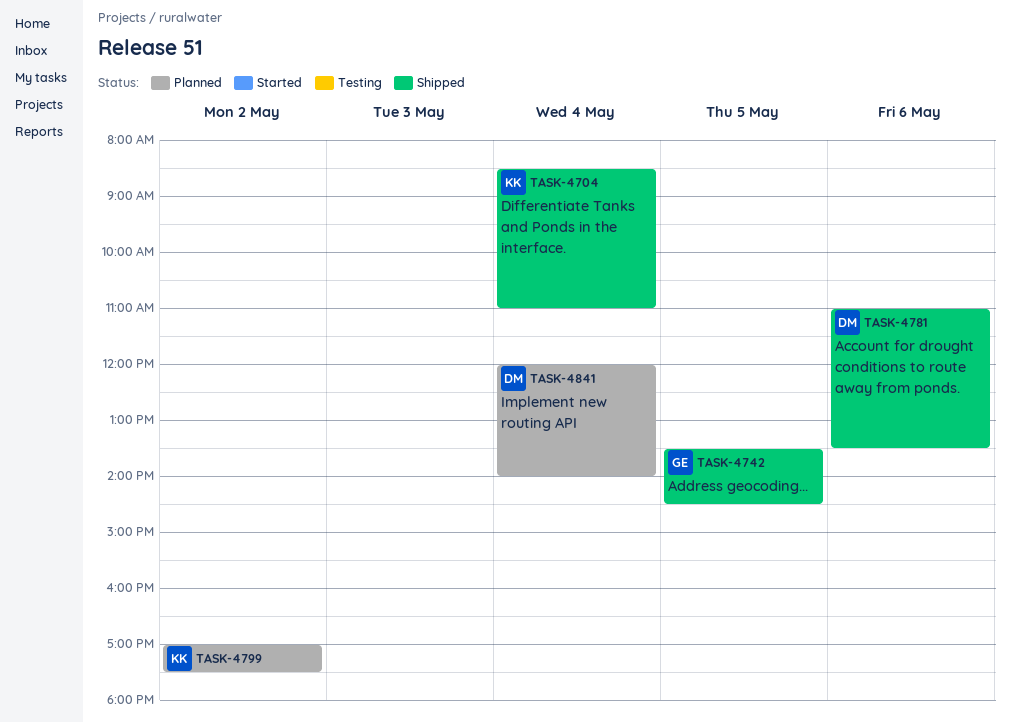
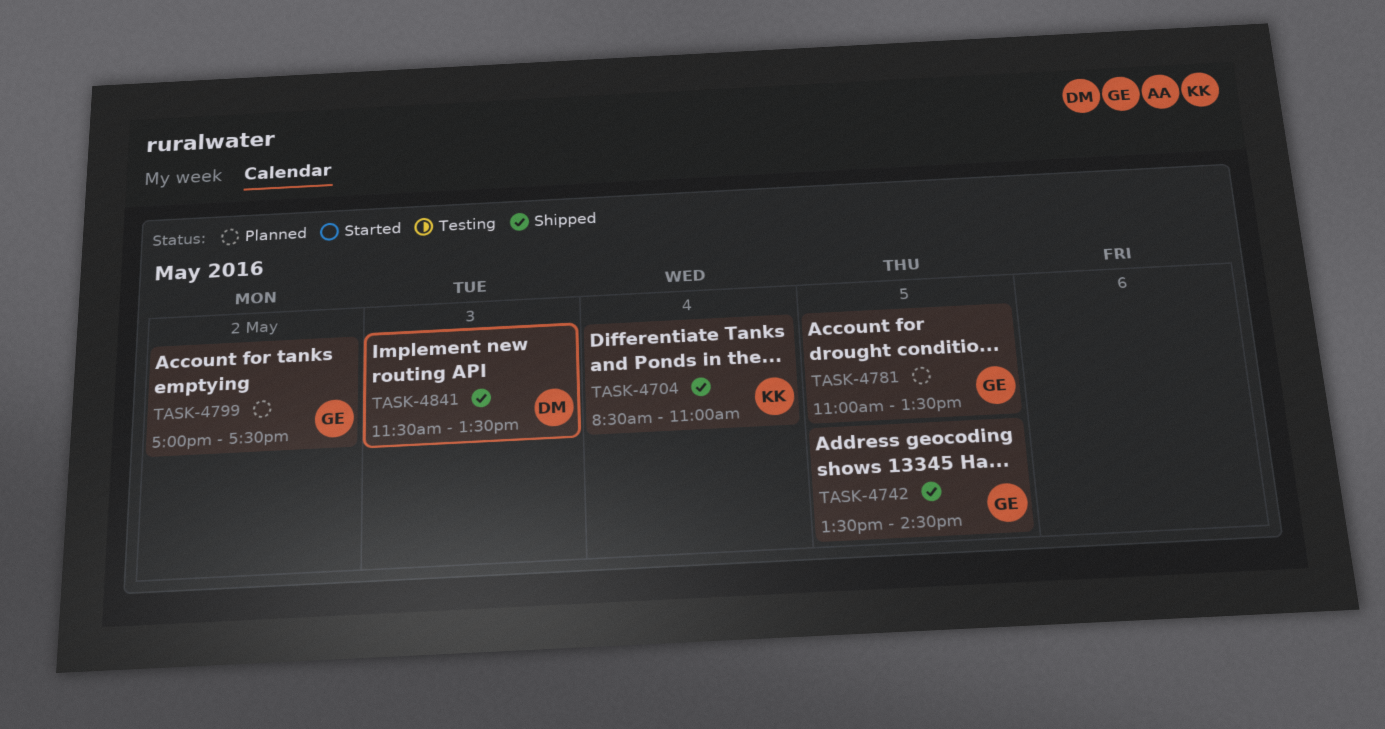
TASK-4781, status: Shipped -> Planned
TASK-4781, owner: DM -> GE
TASK-4781, day: May 6 -> May 5
TASK-4799, owner: KK -> GE
TASK-4841, status: Planned -> Shipped
TASK-4841, day: May 4 -> May 3
TASK-4841, begins: 12:00 -> 11:30
TASK-4841, ends: 14:00 -> 13:30

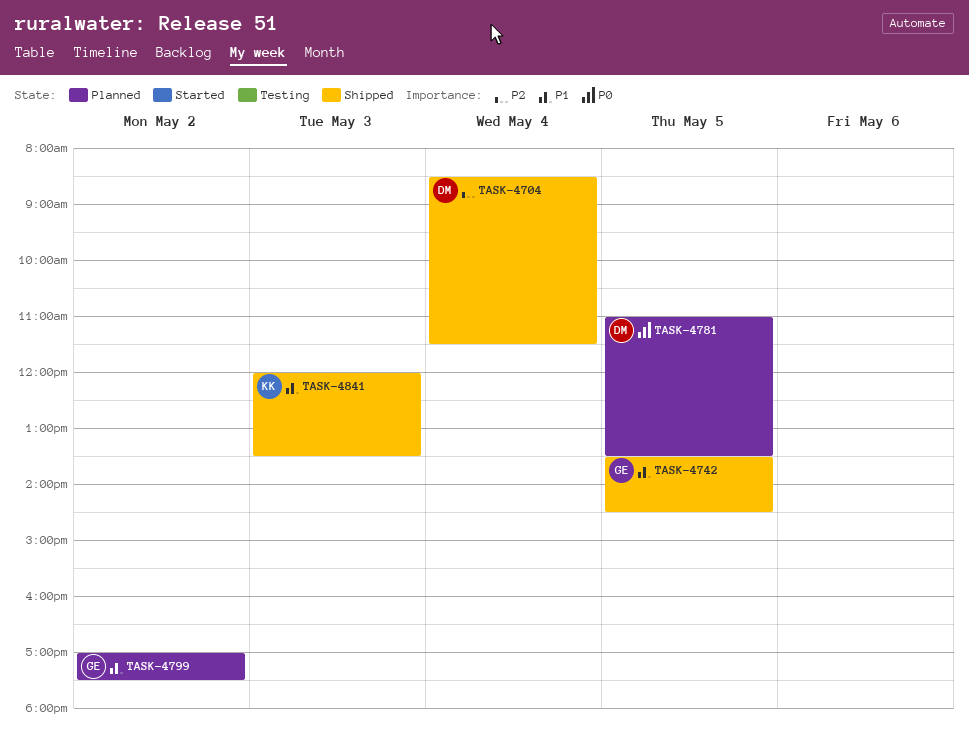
TASK-4704, owner: KK -> DM
TASK-4704, ends: 11:00 -> 11:30
TASK-4781, owner: GE -> DM
TASK-4841, owner: DM -> KK
TASK-4841, begins: 11:30 -> 12:00

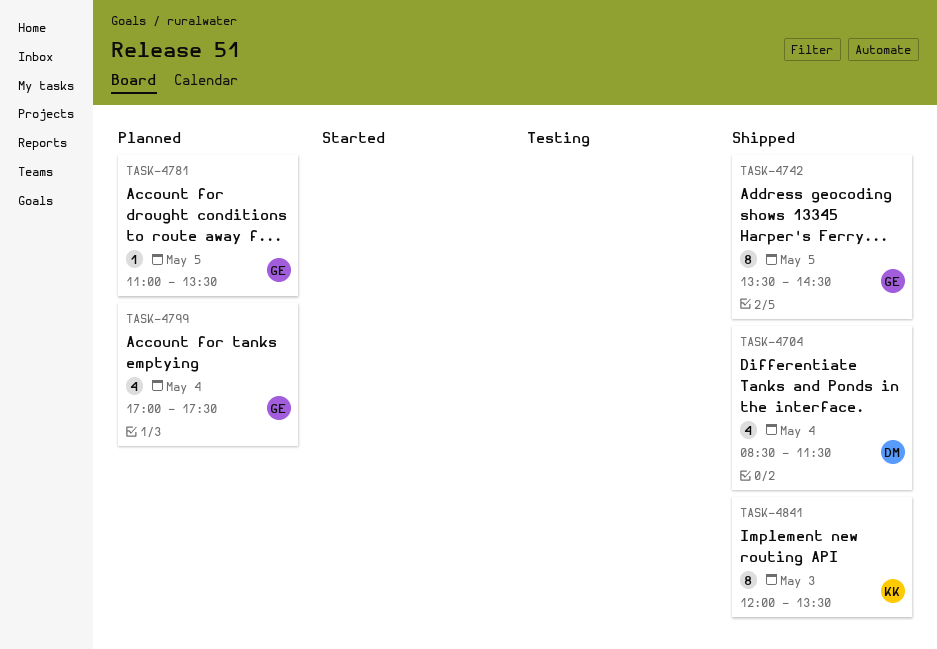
TASK-4781, owner: DM -> GE
TASK-4799, day: May 2 -> May 4

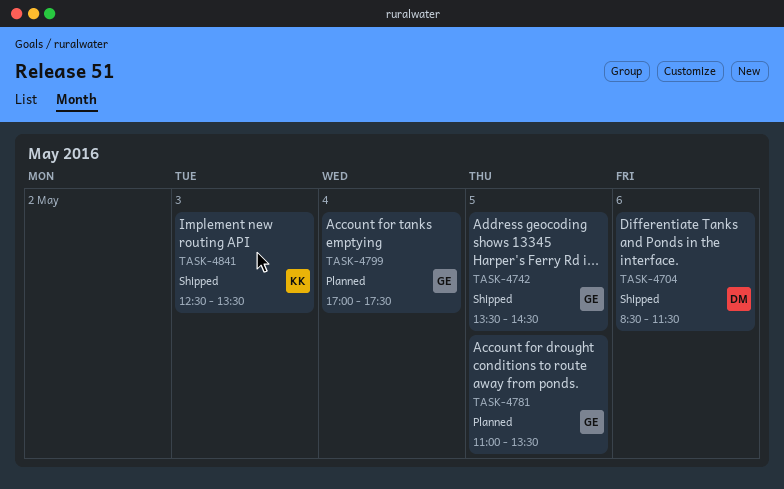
TASK-4704, day: May 4 -> May 6
TASK-4841, begins: 12:00 -> 12:30

